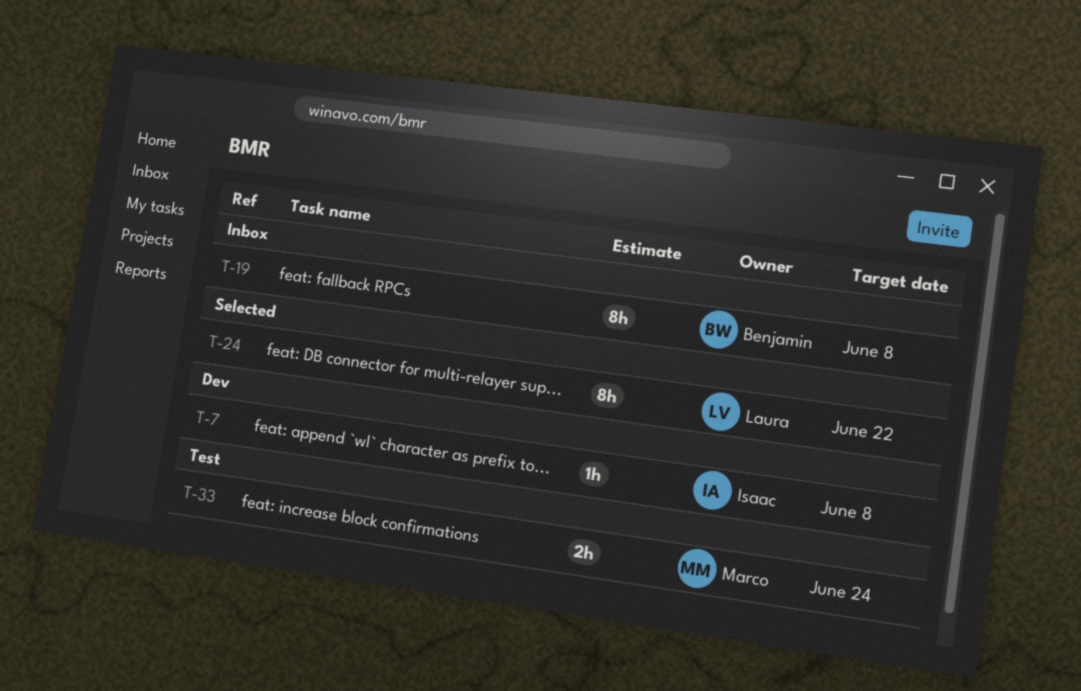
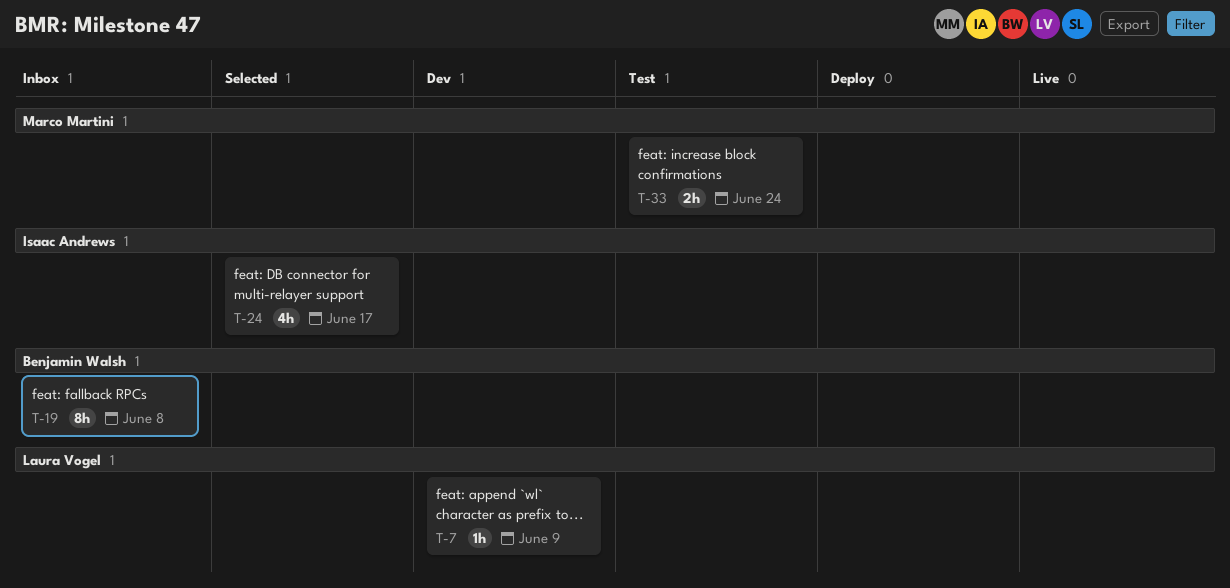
T-7, owner: Isaac Andrews -> Laura Vogel
T-7, due: Jun 8 -> Jun 9
T-24, owner: Laura Vogel -> Isaac Andrews
T-24, estimate: 8h -> 4h
T-24, due: Jun 22 -> Jun 17

